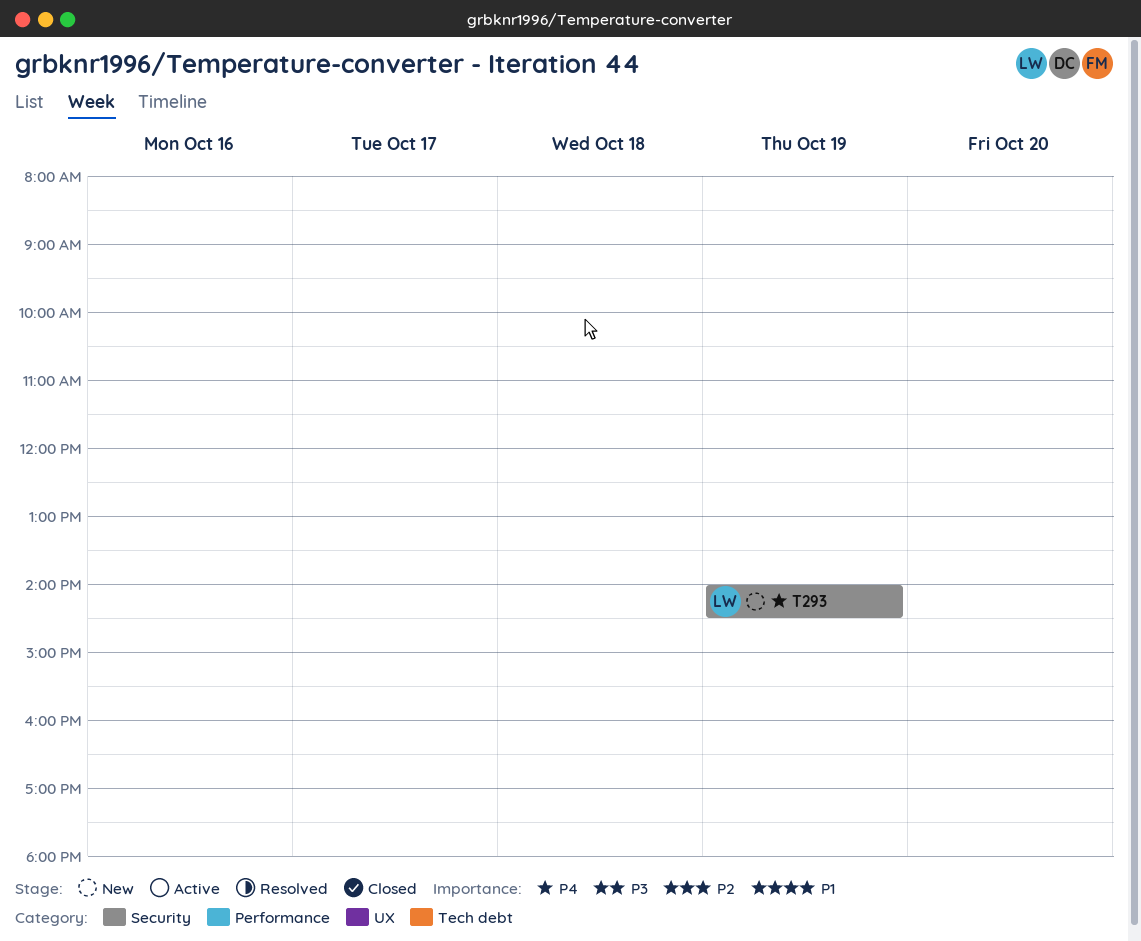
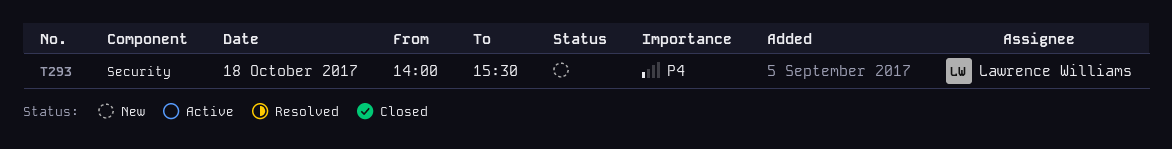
T293, day: Oct 19 -> Oct 18
T293, ends: 14:30 -> 15:30

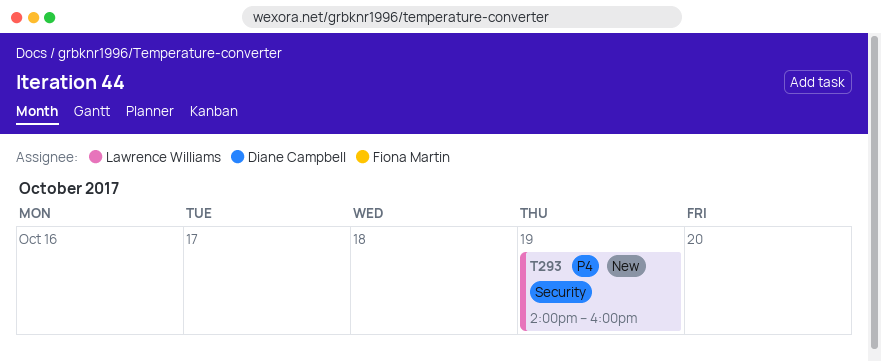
T293, day: Oct 18 -> Oct 19
T293, ends: 15:30 -> 16:00

